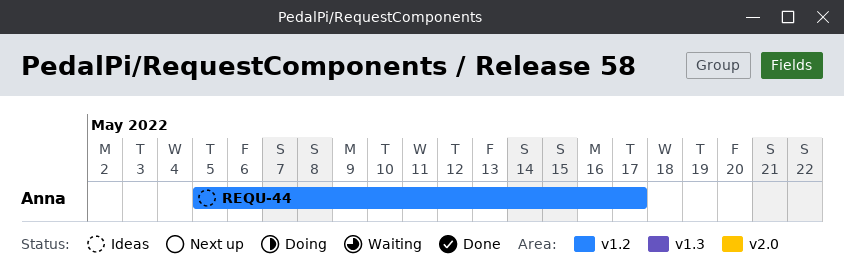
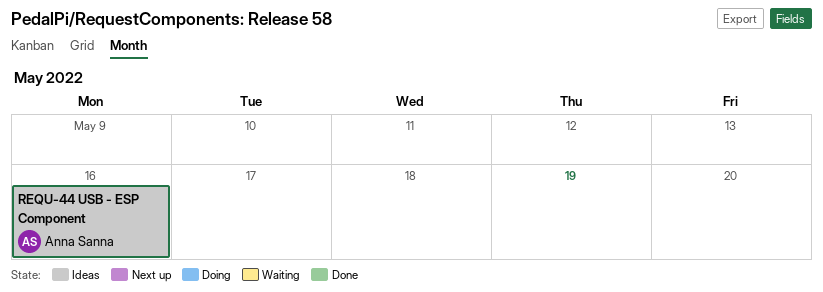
REQU-44, due: May 17 -> May 16

